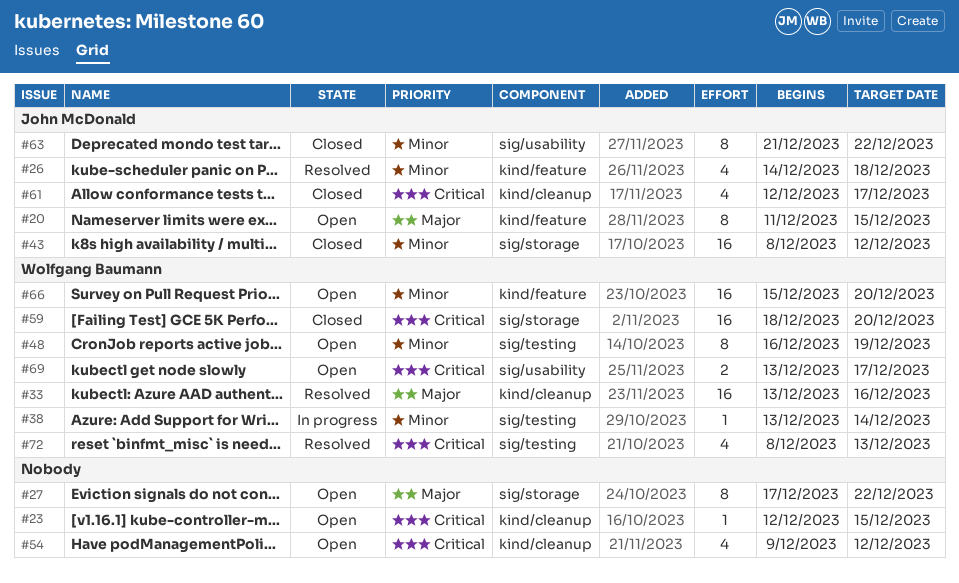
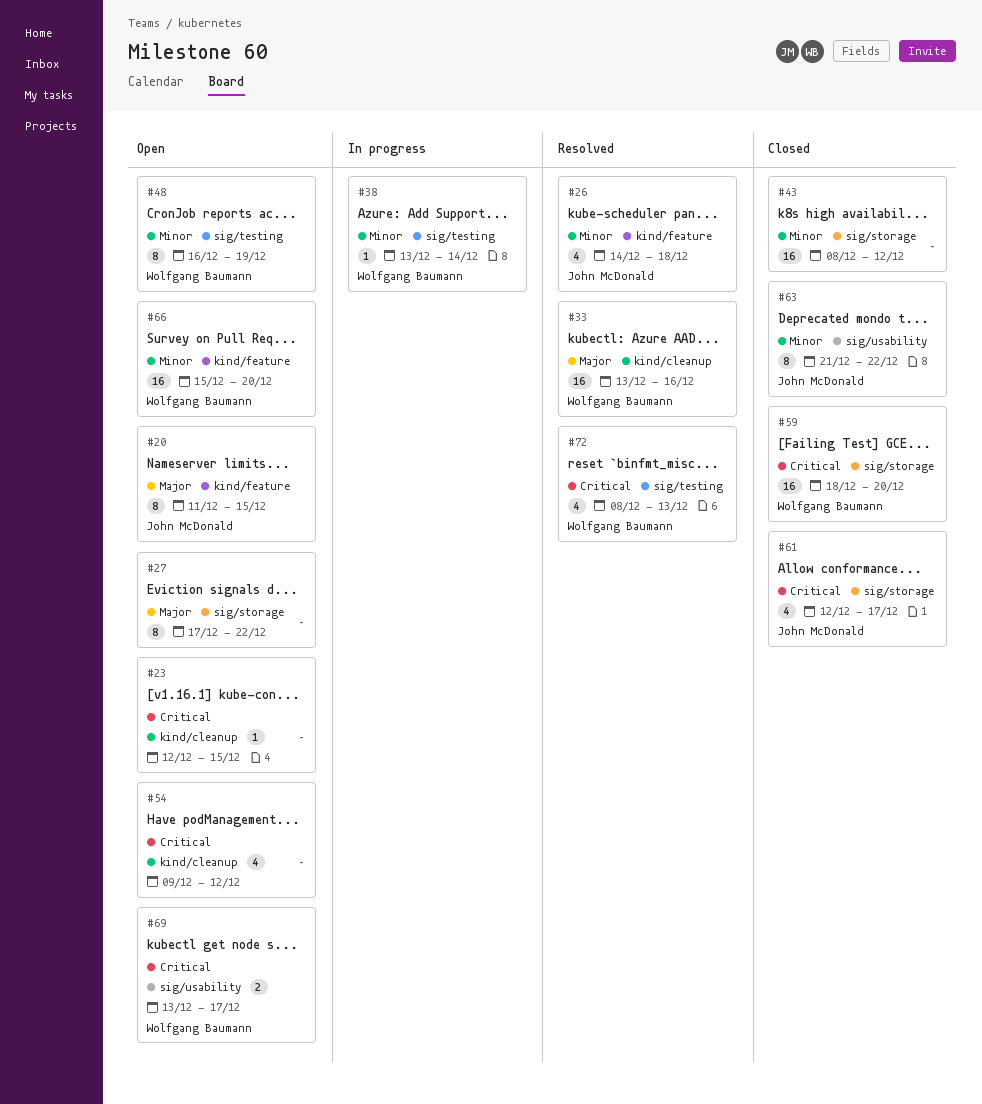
#43, owner: John McDonald -> none
#61, label: kind/cleanup -> sig/storage

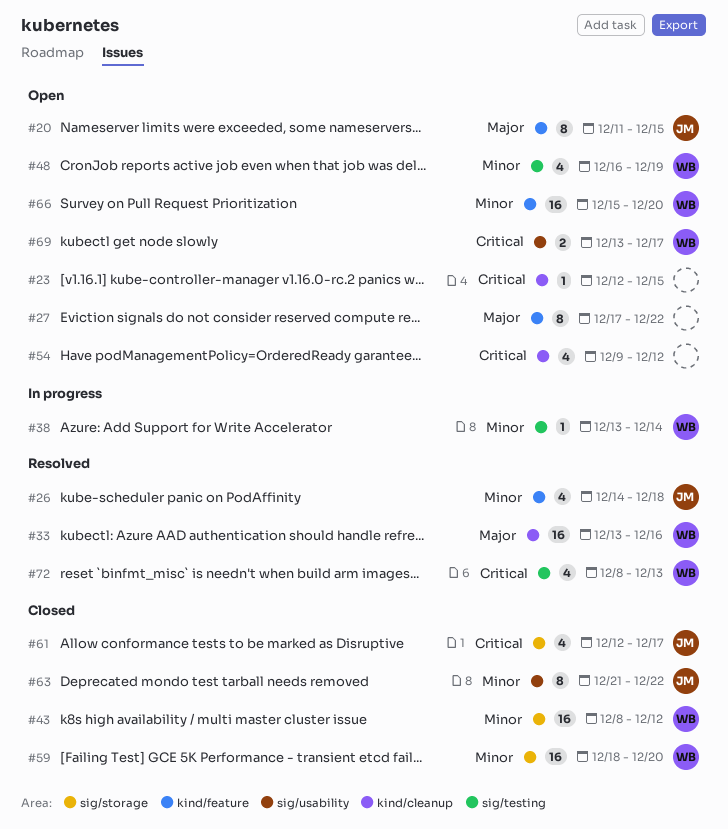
#27, label: sig/storage -> kind/feature
#43, owner: none -> Wolfgang Baumann
#48, estimate: 8 -> 4
#59, priority: Critical -> Minor

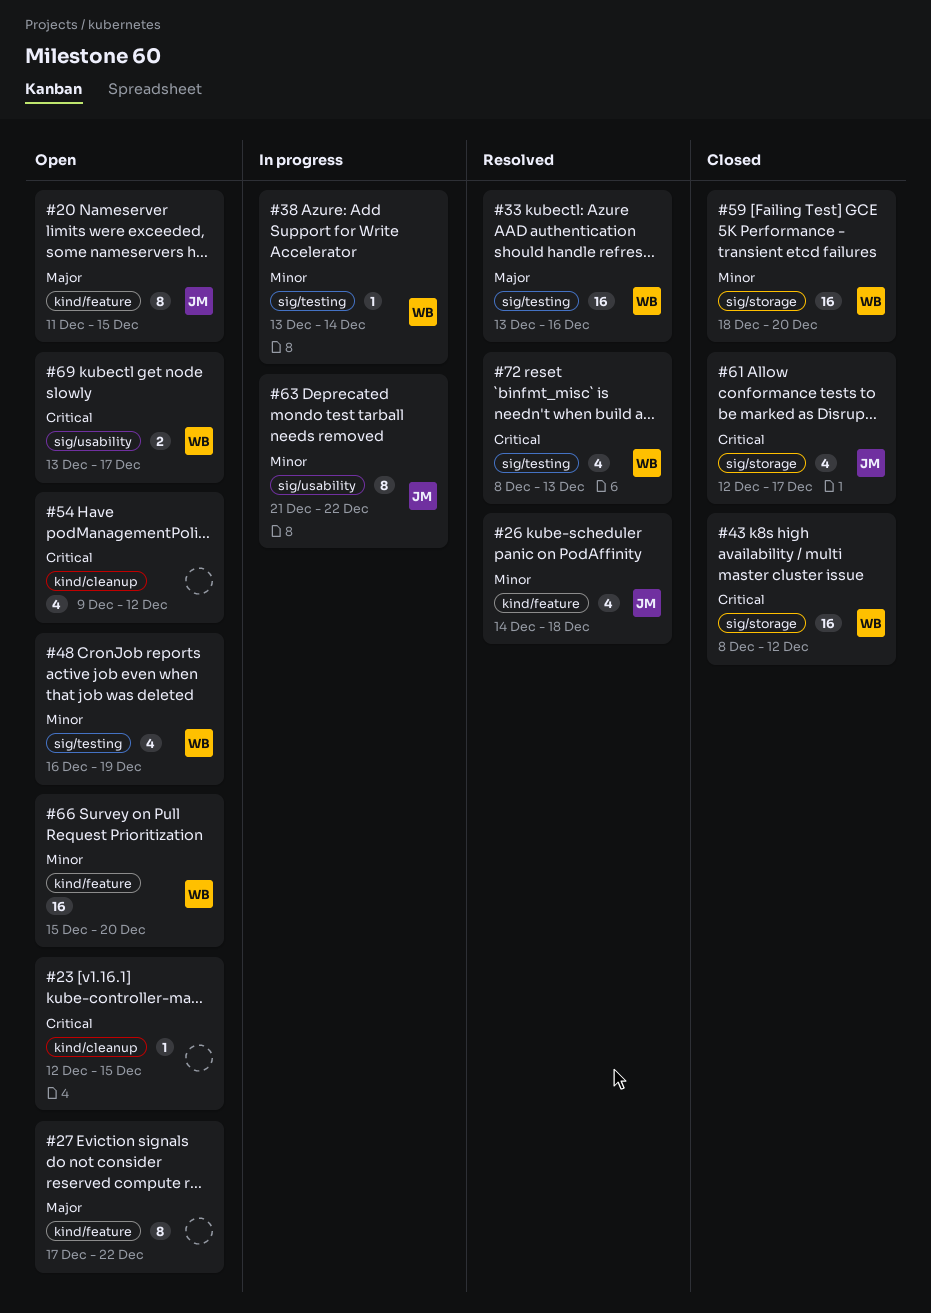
#33, label: kind/cleanup -> sig/testing
#43, priority: Minor -> Critical
#63, status: Closed -> In progress

